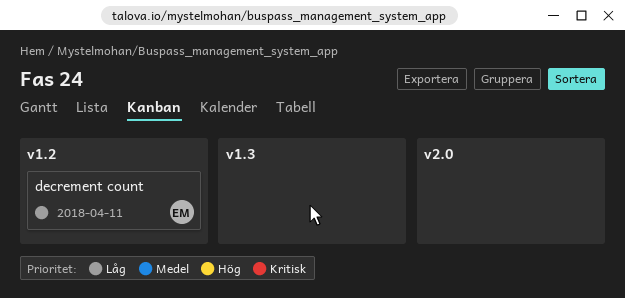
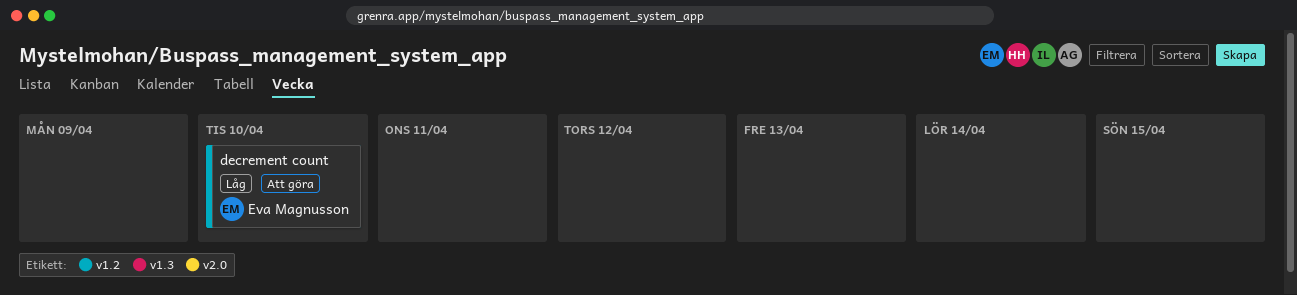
decrement count, due: Apr 11 -> Apr 10

